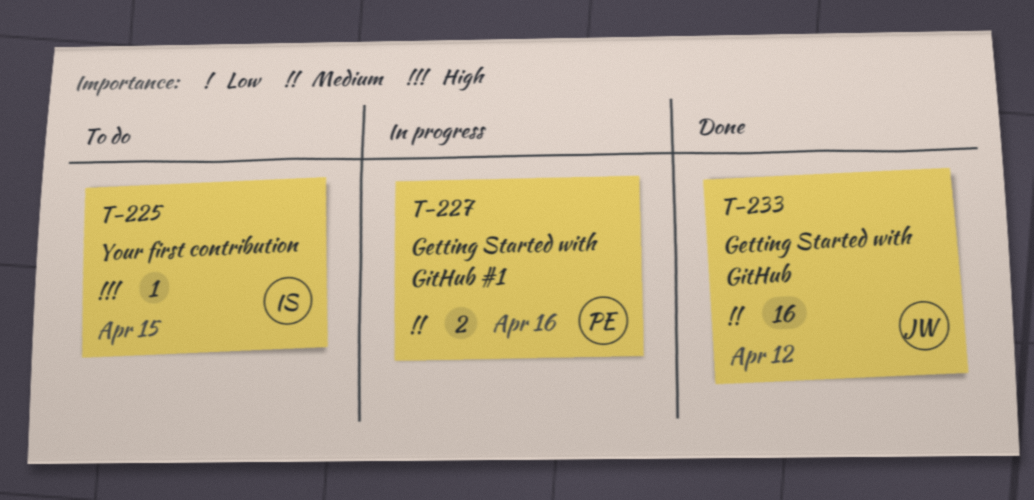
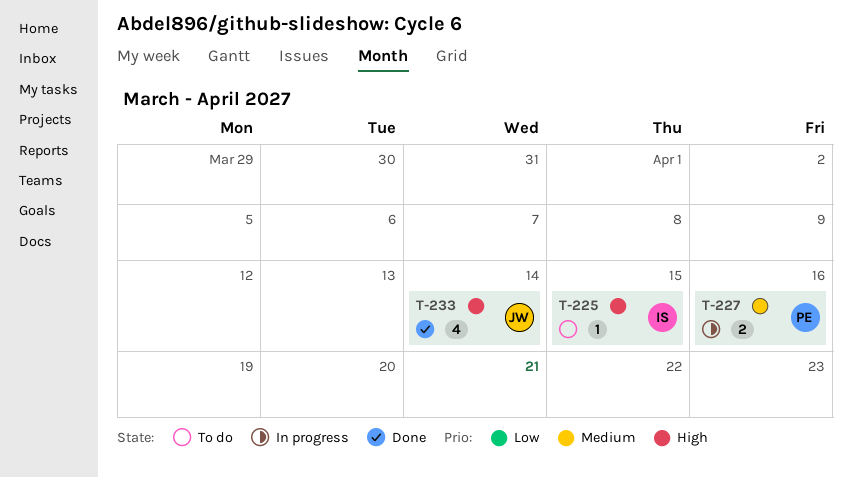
T-233, priority: Medium -> High
T-233, estimate: 16 -> 4
T-233, due: Apr 12 -> Apr 14

